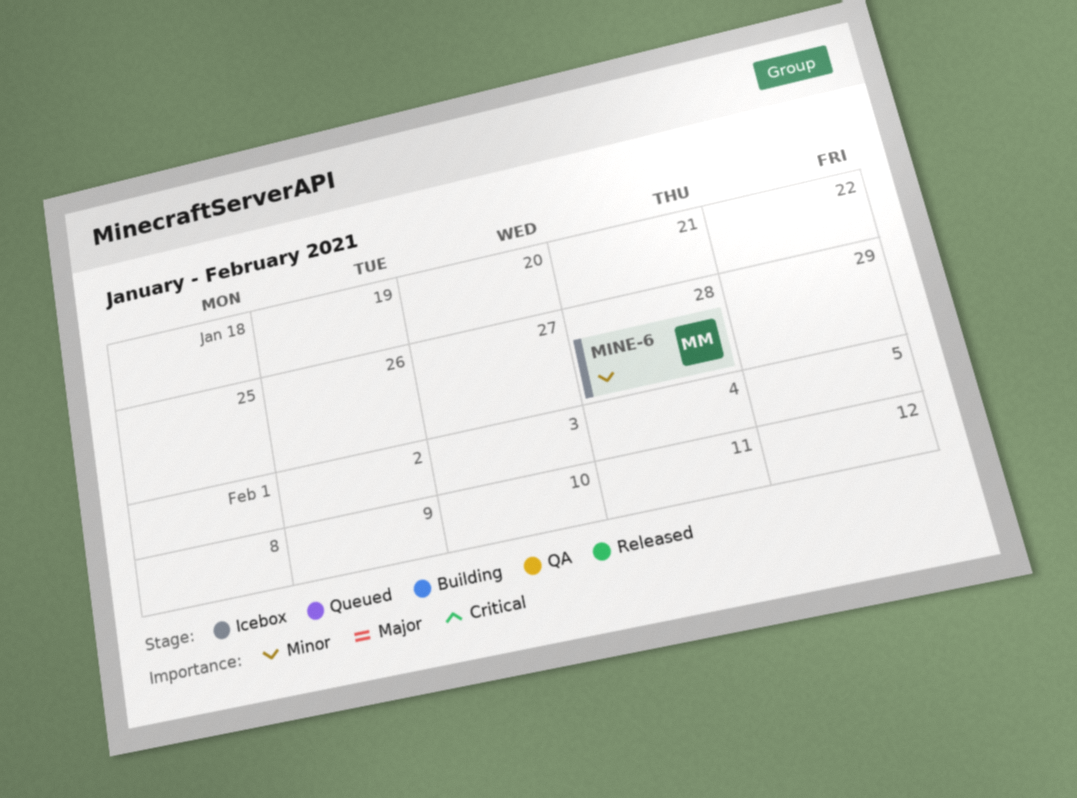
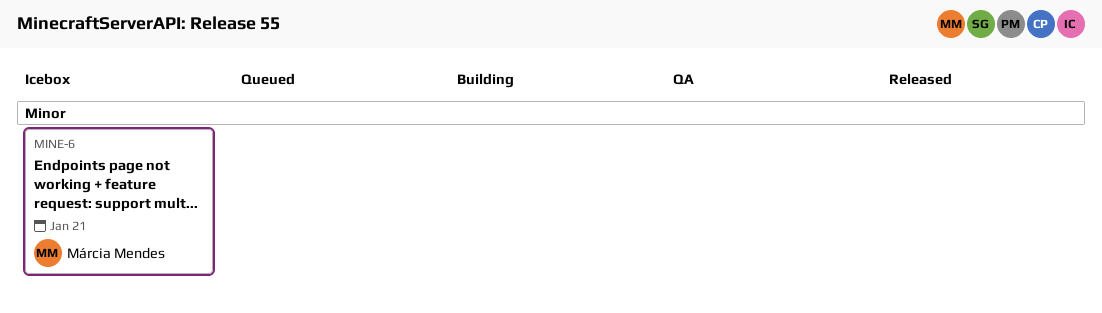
MINE-6, due: Jan 28 -> Jan 21

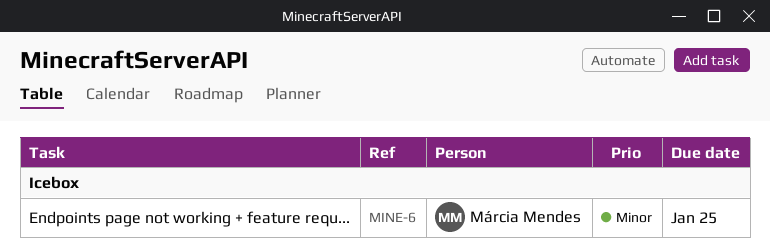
MINE-6, due: Jan 21 -> Jan 25

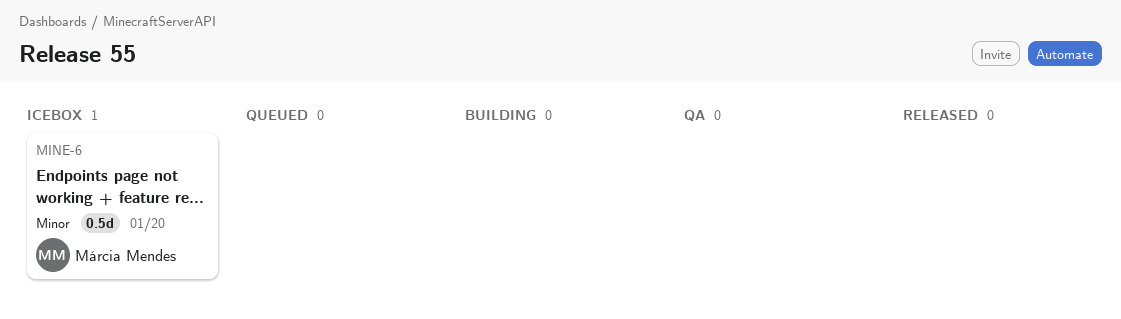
MINE-6, due: Jan 25 -> Jan 20

